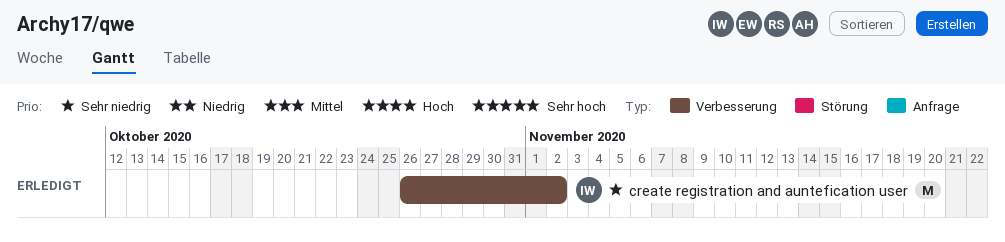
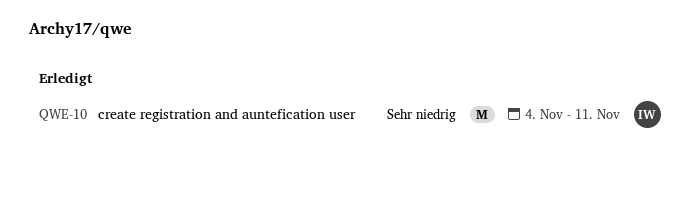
create registration and auntefication user, start: Oct 26 -> Nov 4
create registration and auntefication user, due: Nov 2 -> Nov 11

